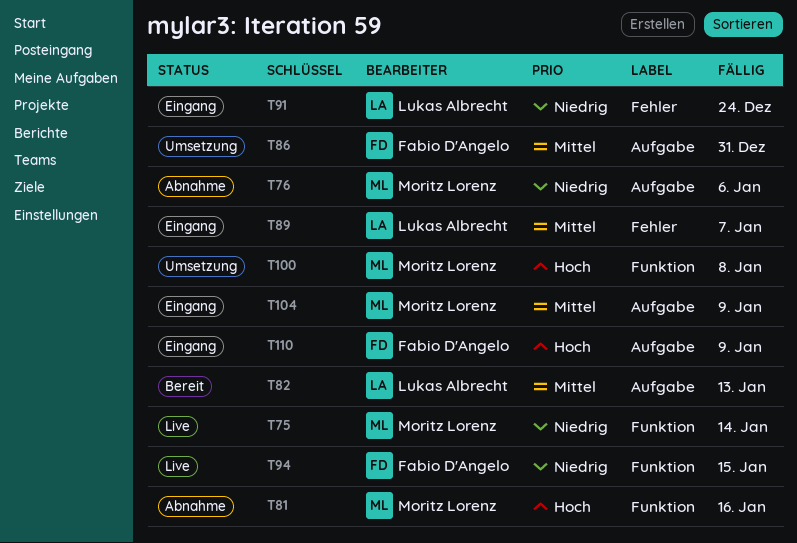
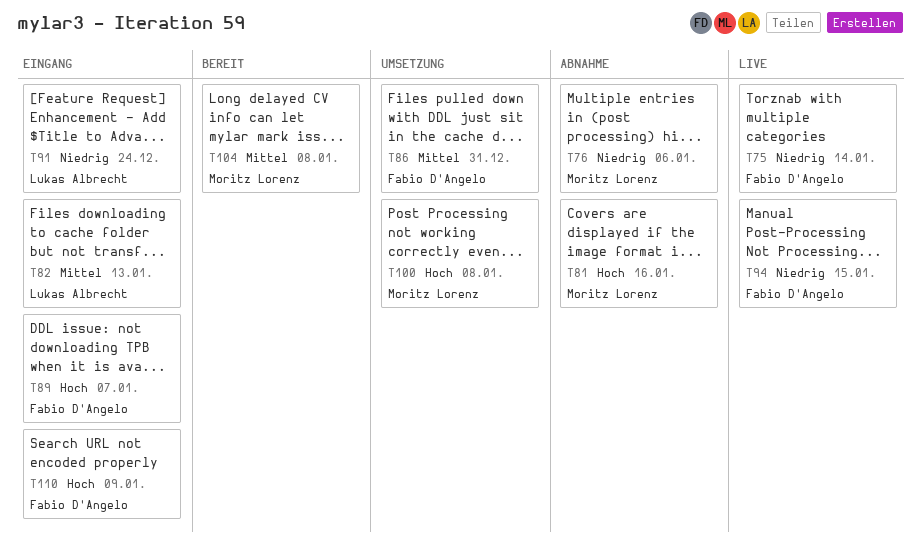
T75, owner: Moritz Lorenz -> Fabio D'Angelo
T82, status: Bereit -> Eingang
T89, owner: Lukas Albrecht -> Fabio D'Angelo
T89, priority: Mittel -> Hoch
T104, status: Eingang -> Bereit
T104, due: Jan 9 -> Jan 8

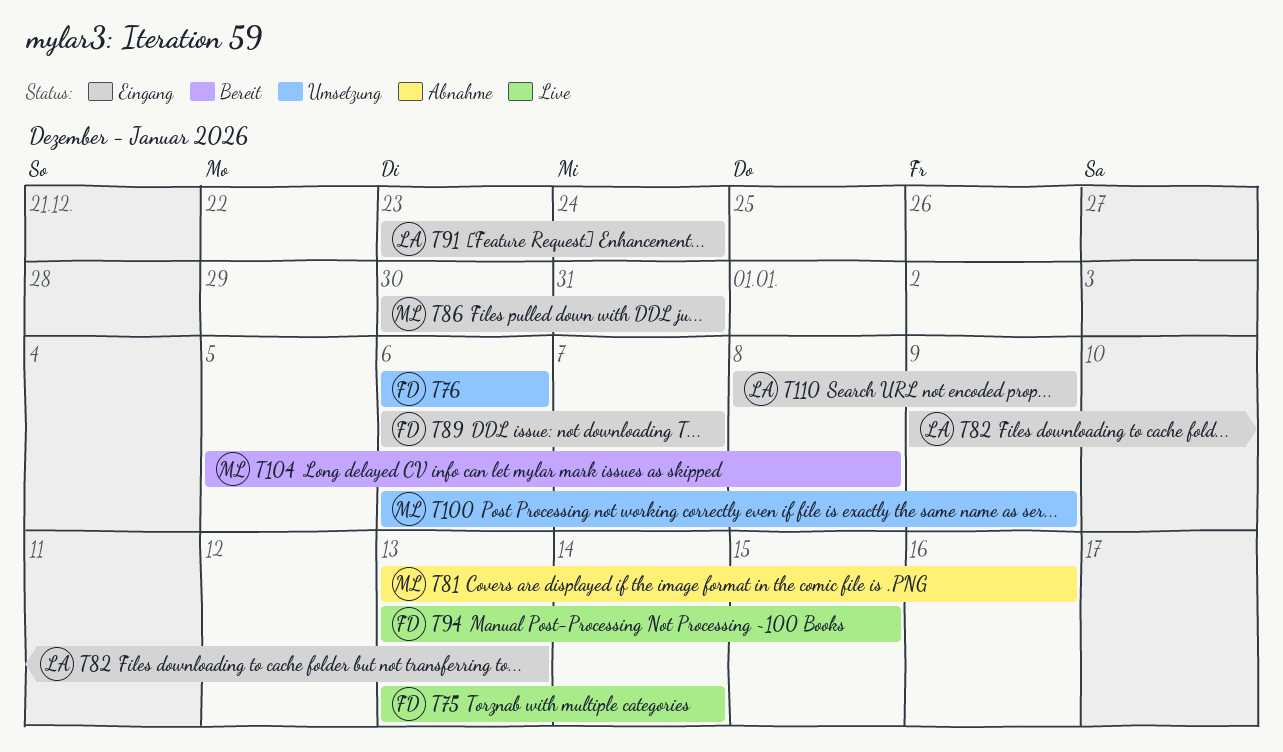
T76, status: Abnahme -> Umsetzung
T76, owner: Moritz Lorenz -> Fabio D'Angelo
T86, status: Umsetzung -> Eingang
T86, owner: Fabio D'Angelo -> Moritz Lorenz
T100, due: Jan 8 -> Jan 9
T110, owner: Fabio D'Angelo -> Lukas Albrecht

